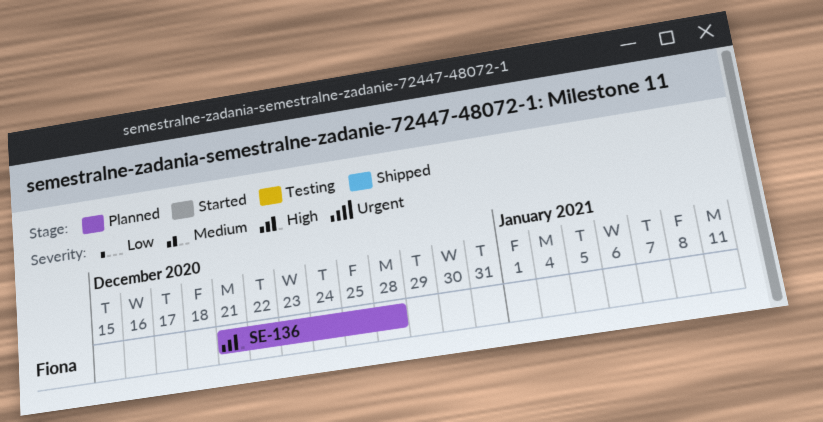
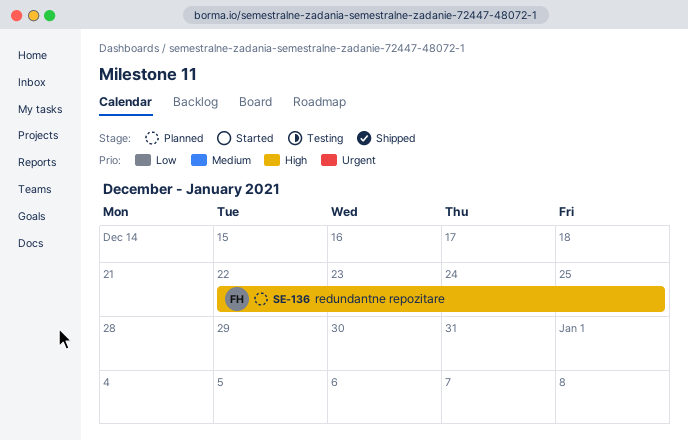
SE-136, start: Dec 21 -> Dec 22
SE-136, due: Dec 28 -> Dec 25

